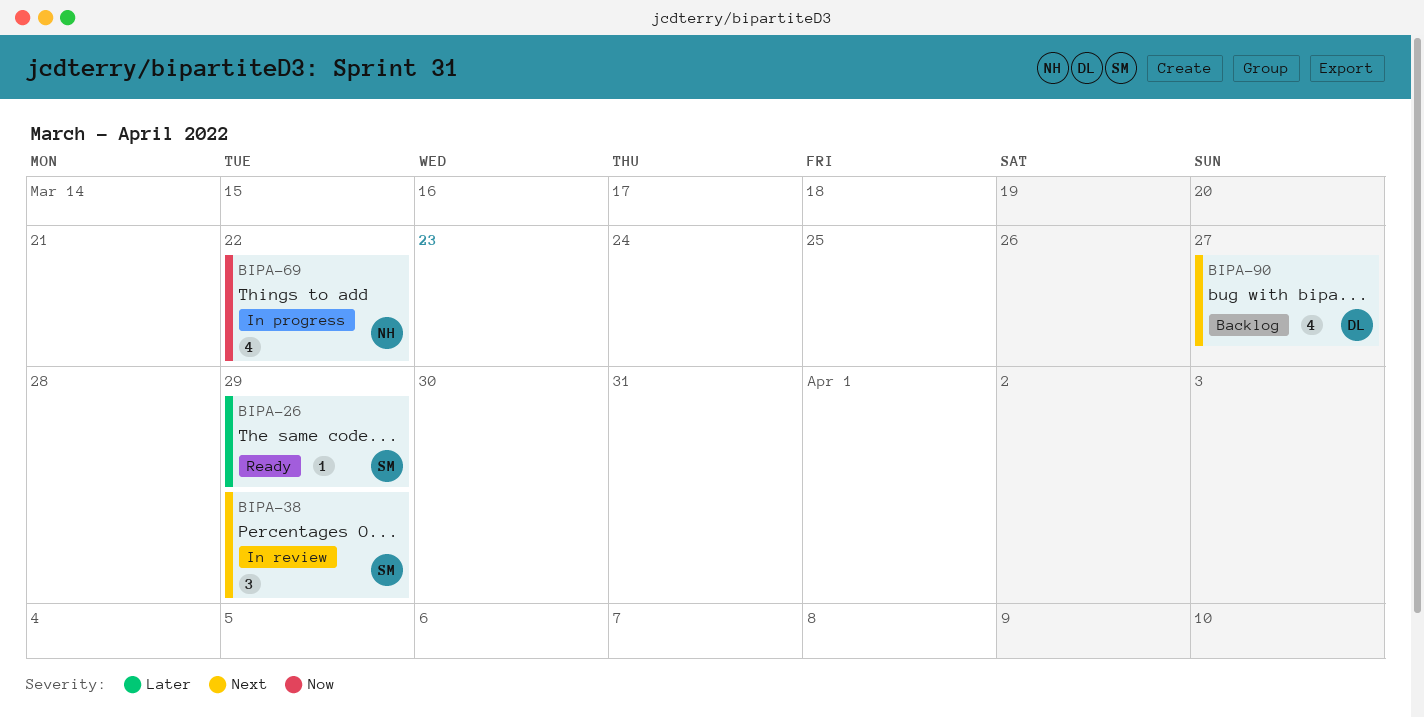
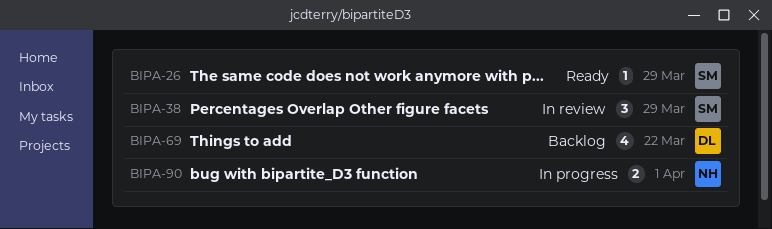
BIPA-69, status: In progress -> Backlog
BIPA-69, owner: NH -> DL
BIPA-90, status: Backlog -> In progress
BIPA-90, owner: DL -> NH
BIPA-90, estimate: 4 -> 2
BIPA-90, due: Mar 27 -> Apr 1

